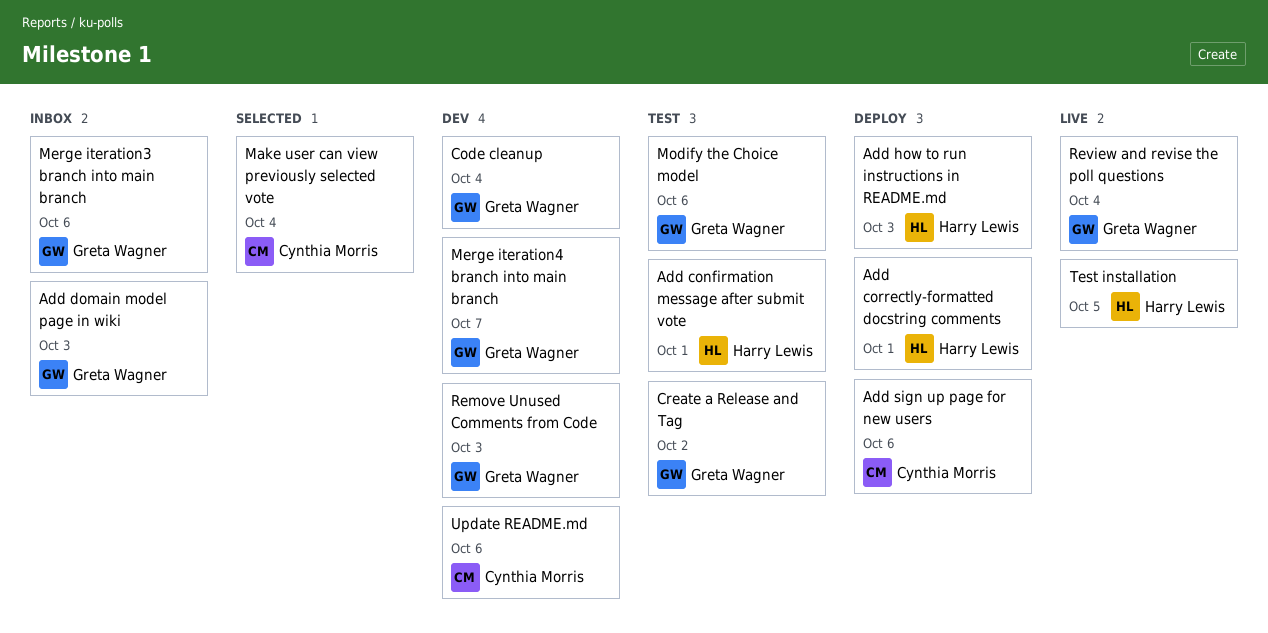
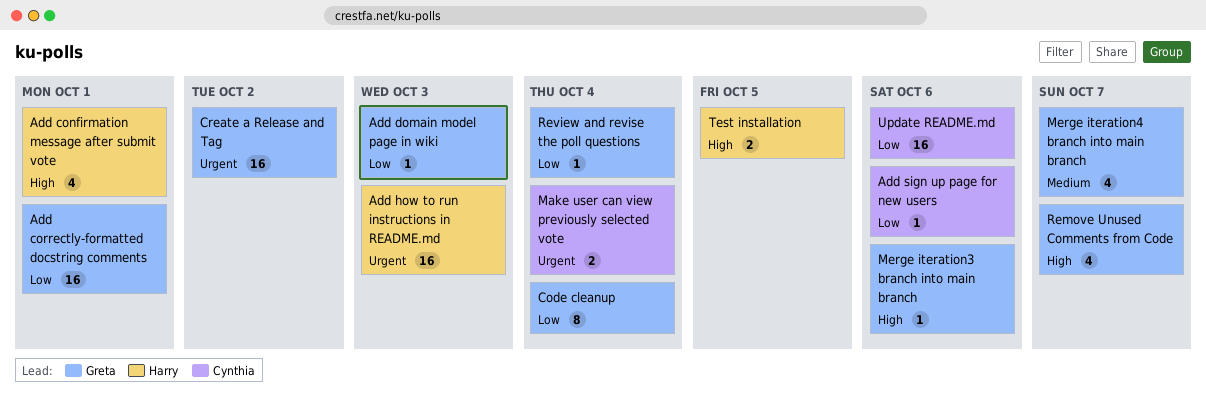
Add correctly-formatted docstring comments, owner: Harry Lewis -> Greta Wagner
Modify the Choice model: present -> none
Remove Unused Comments from Code, due: Oct 3 -> Oct 7

